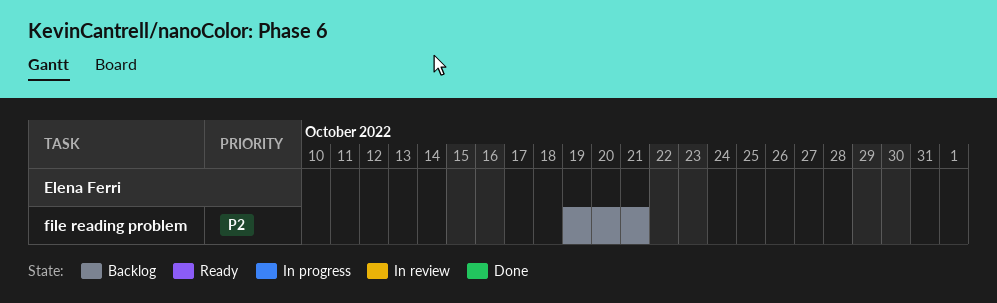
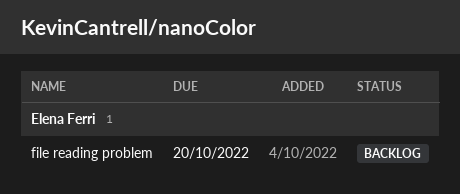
file reading problem, due: Oct 21 -> Oct 20

